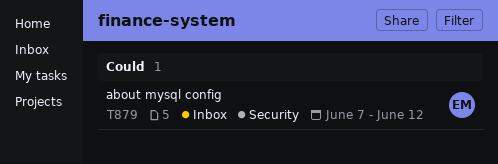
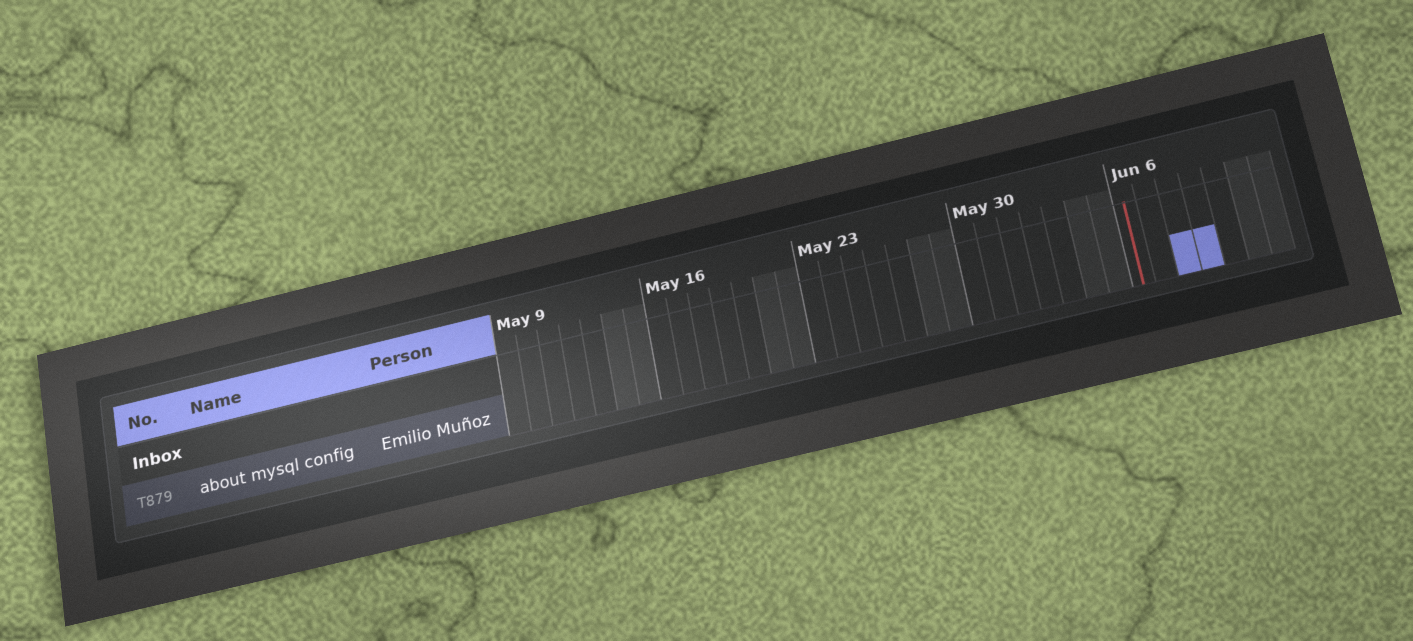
T879, start: Jun 7 -> Jun 8
T879, due: Jun 12 -> Jun 9

